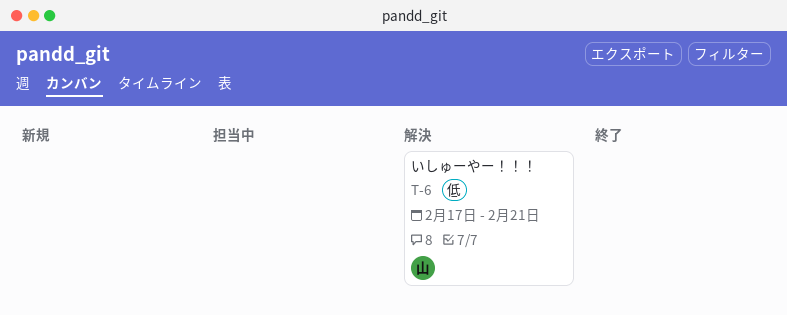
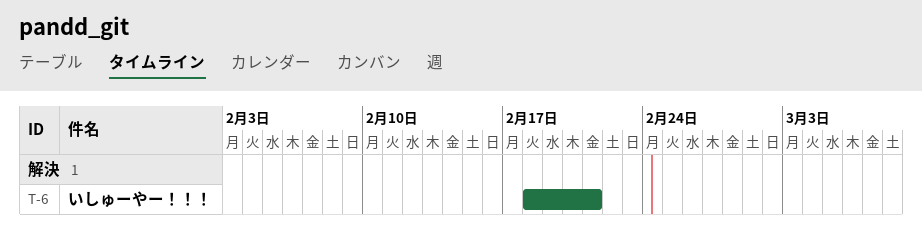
T-6, start: Feb 17 -> Feb 18

